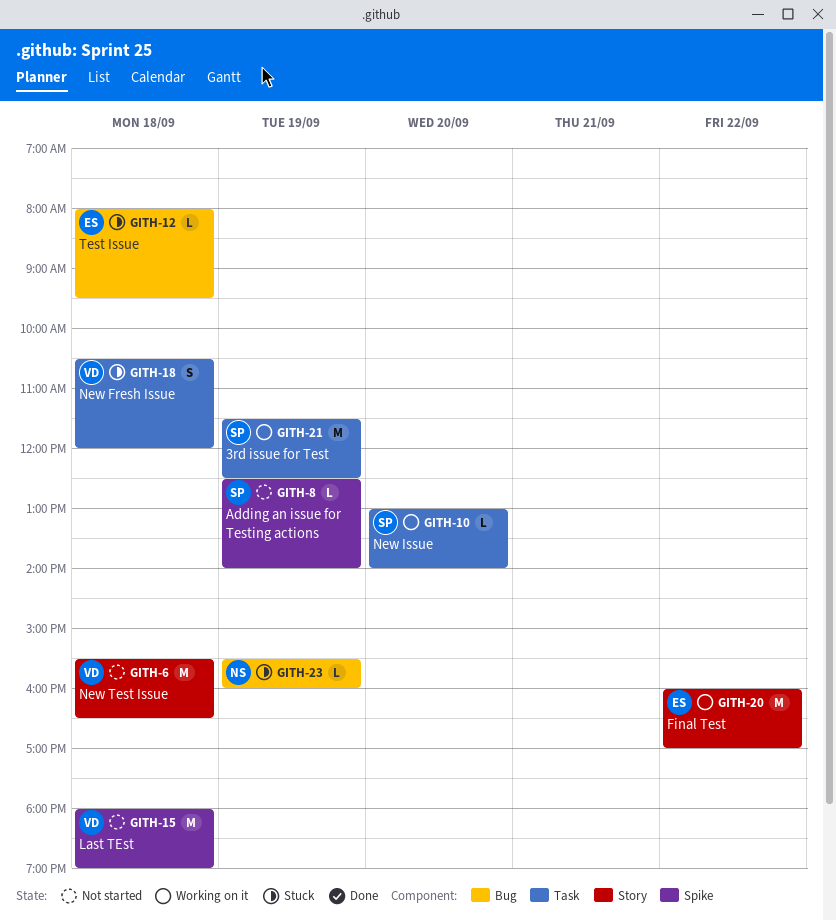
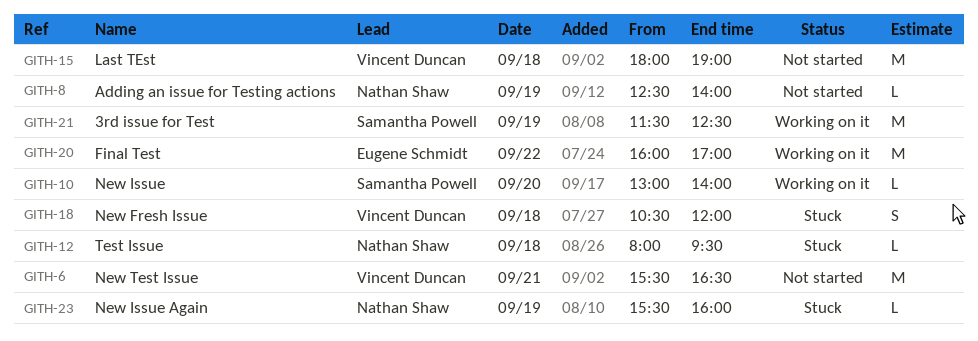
GITH-6, day: Sep 18 -> Sep 21
GITH-8, owner: Samantha Powell -> Nathan Shaw
GITH-12, owner: Eugene Schmidt -> Nathan Shaw

